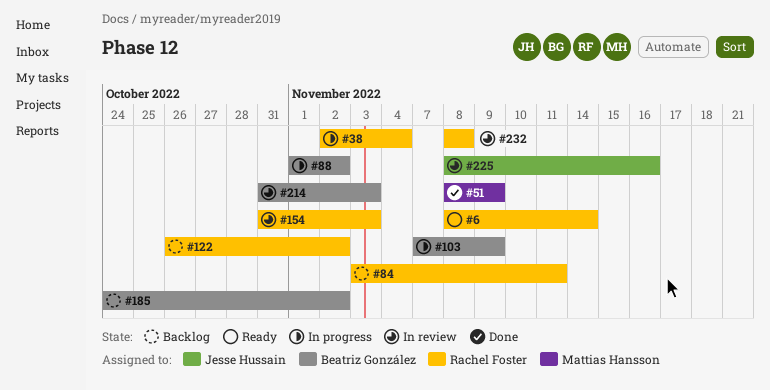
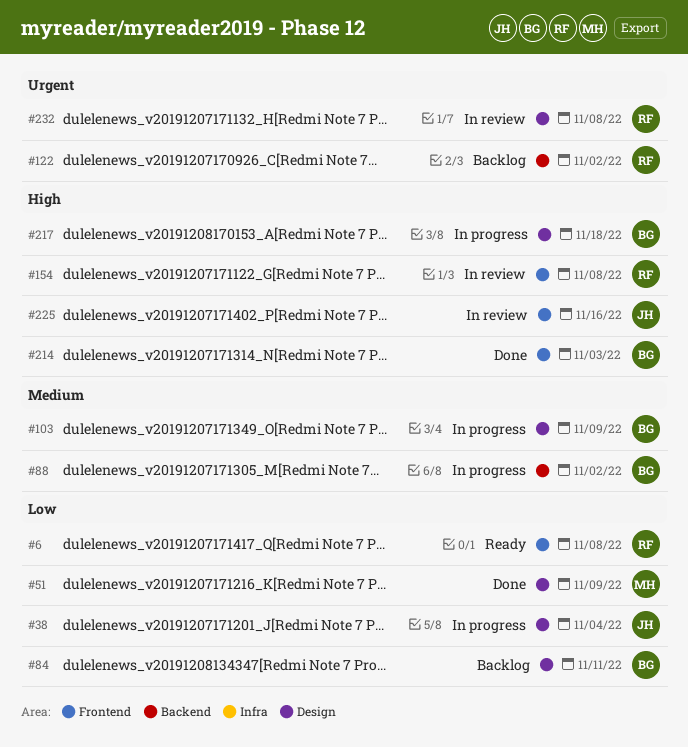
#6, due: Nov 14 -> Nov 8
#38, owner: Rachel Foster -> Jesse Hussain
#84, owner: Rachel Foster -> Beatriz González
#154, due: Nov 3 -> Nov 8
#185: present -> none
#214, status: In review -> Done
#217: none -> present

